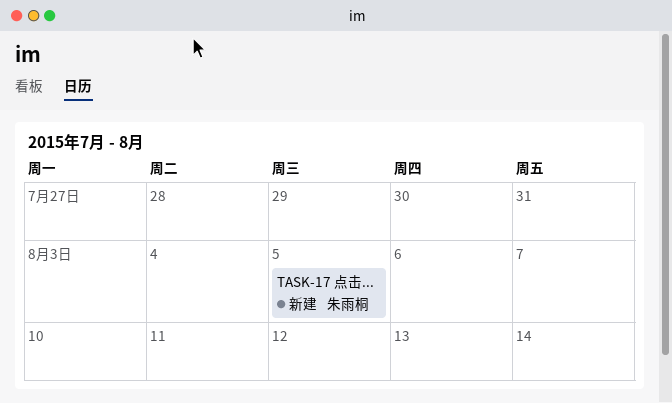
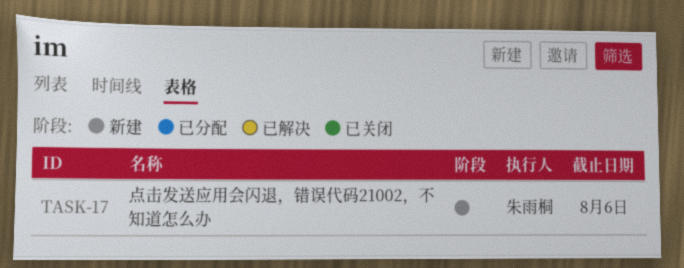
TASK-17, due: Aug 5 -> Aug 6

